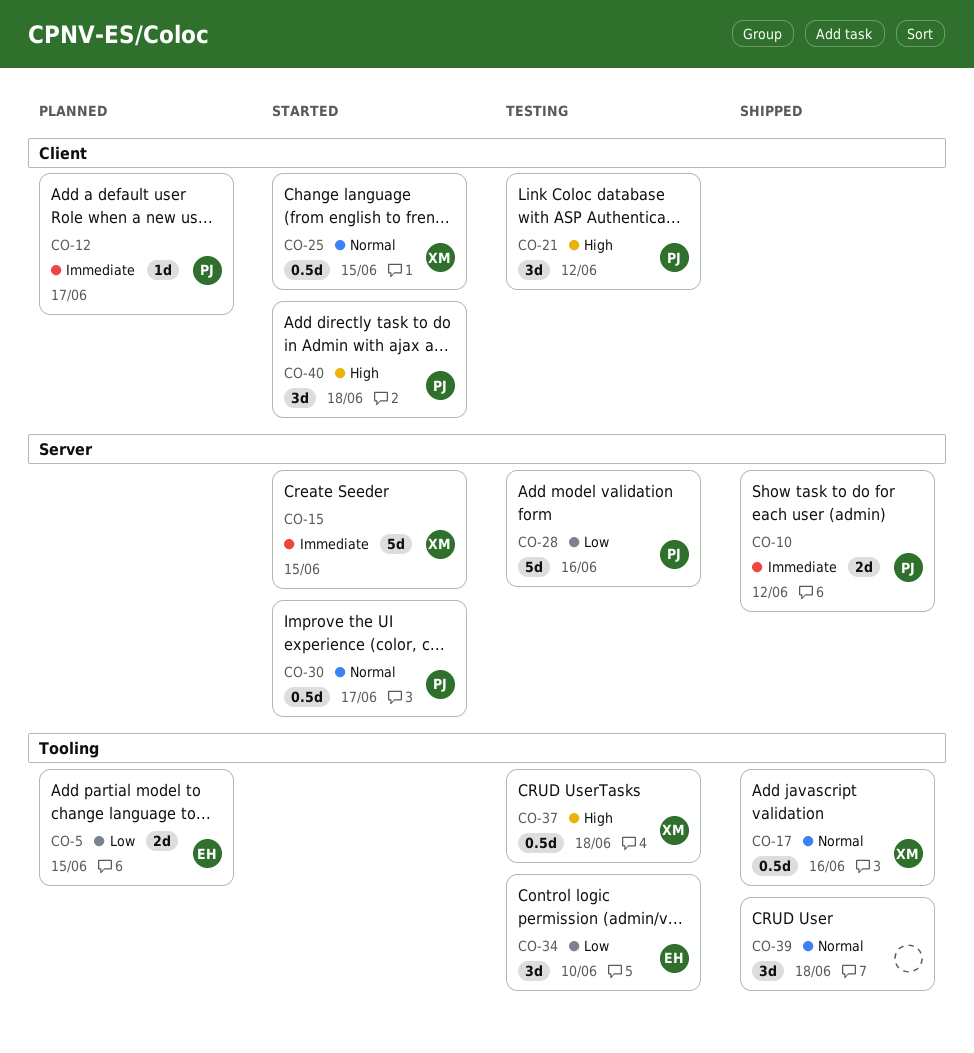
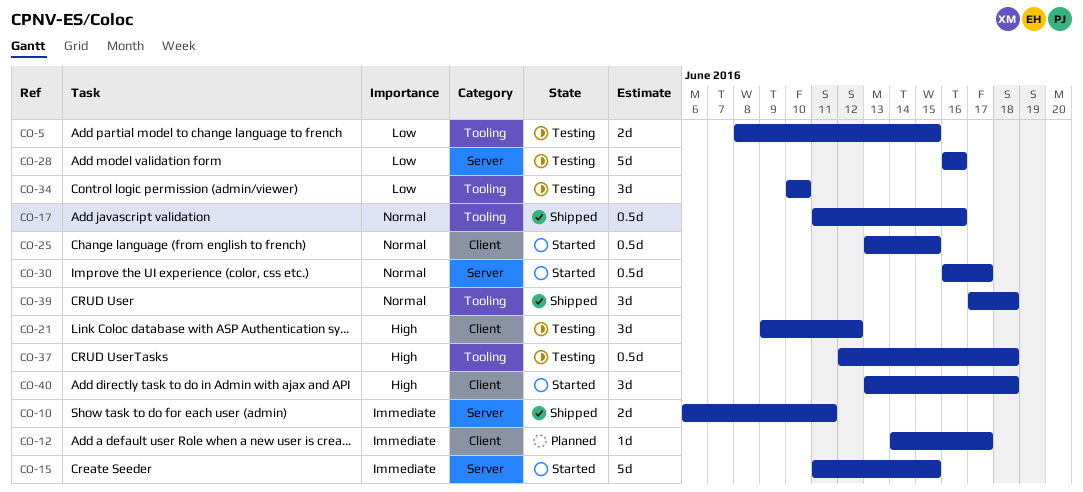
CO-5, status: Planned -> Testing
CO-10, due: Jun 12 -> Jun 11

